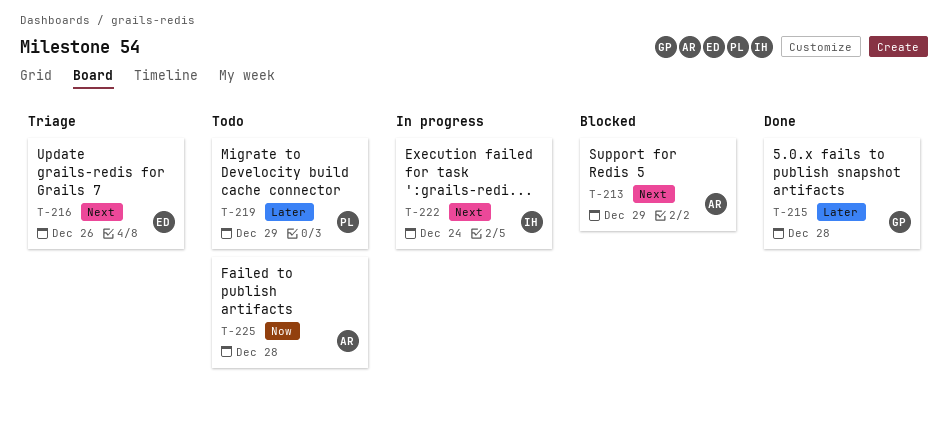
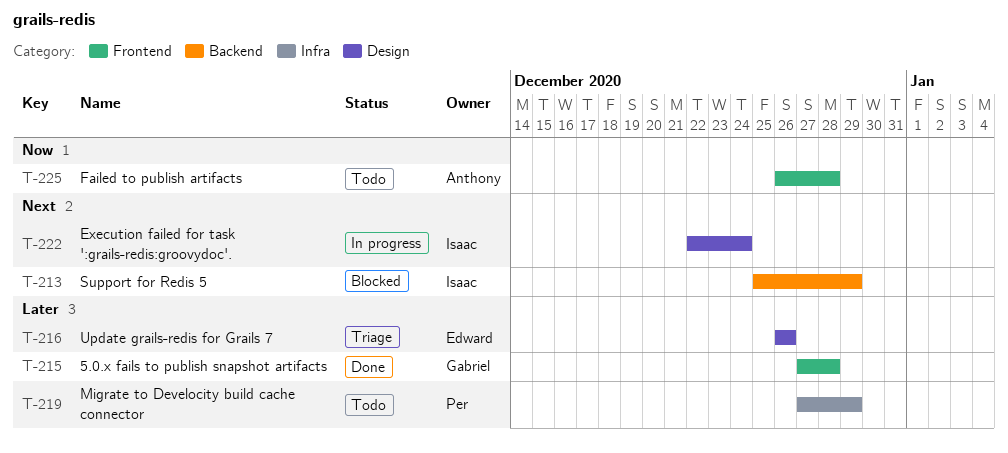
T-213, owner: Anthony -> Isaac
T-216, priority: Next -> Later

